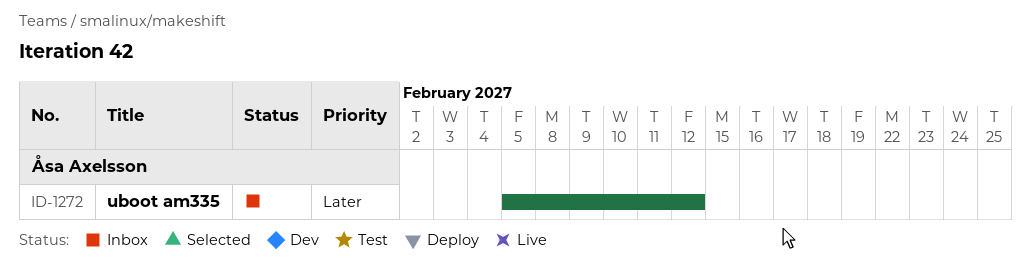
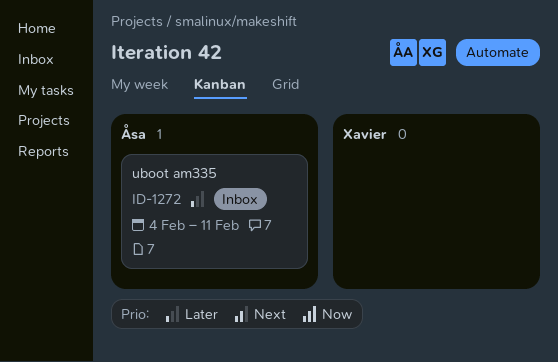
ID-1272, start: Feb 5 -> Feb 4
ID-1272, due: Feb 12 -> Feb 11

